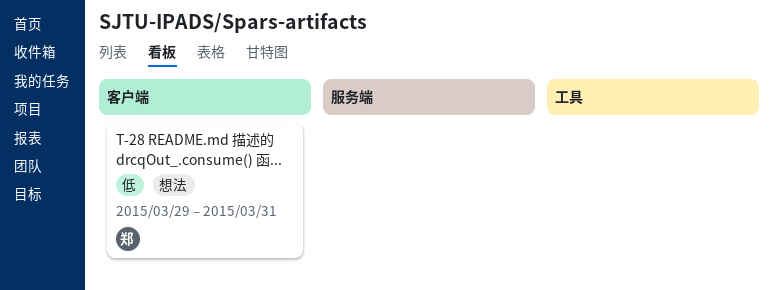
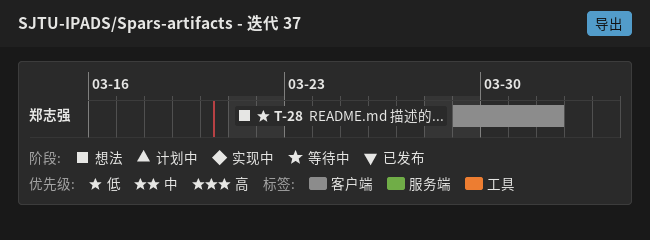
T-28, due: Mar 31 -> Apr 1

